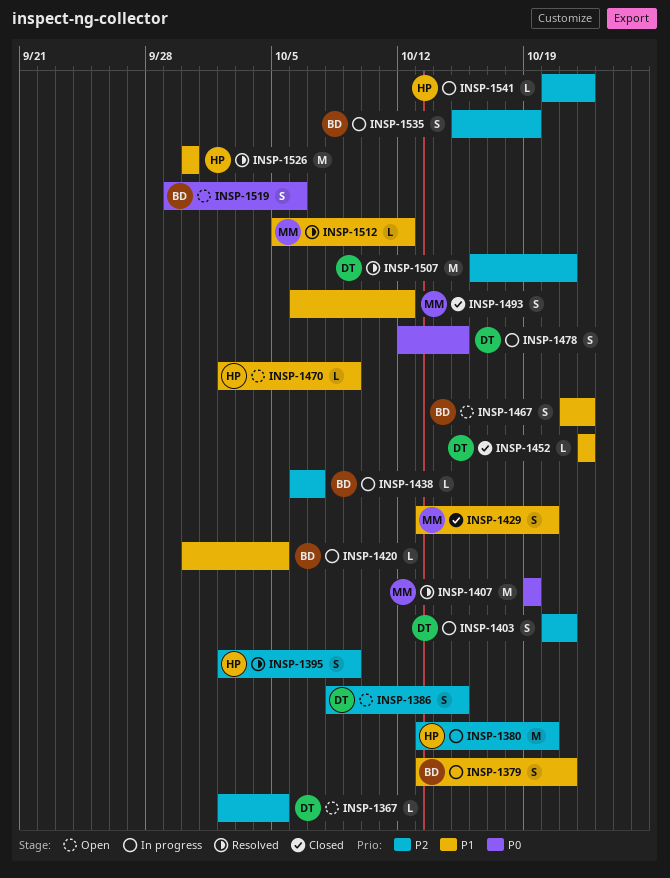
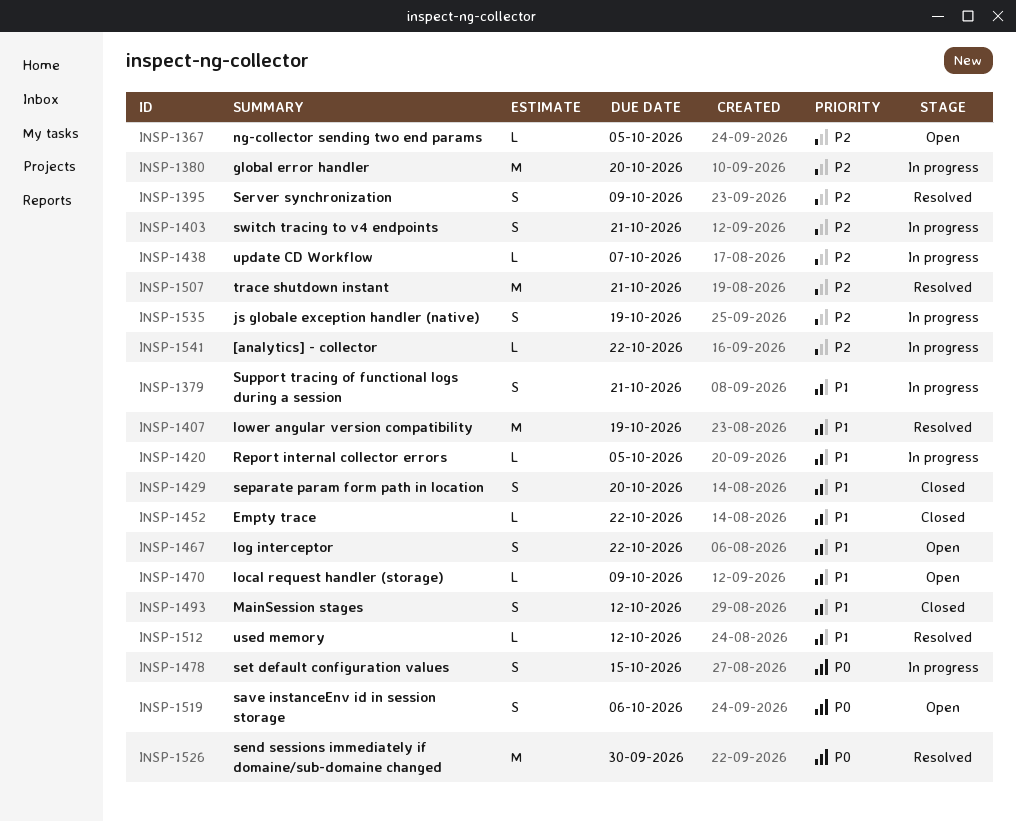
INSP-1386: present -> none
INSP-1407, priority: P0 -> P1
INSP-1526, priority: P1 -> P0

